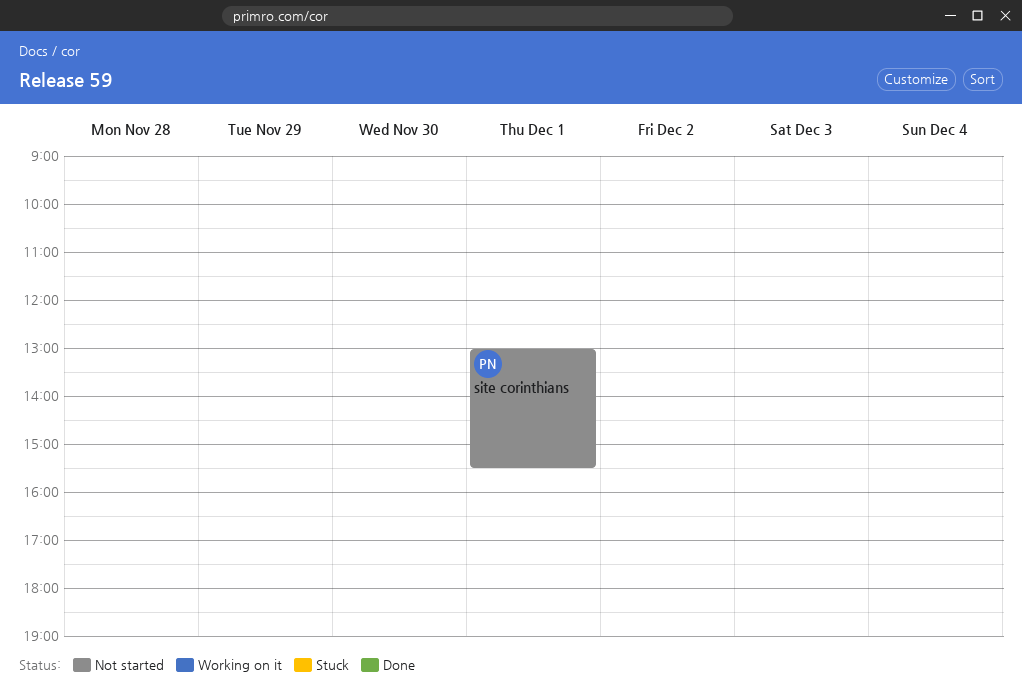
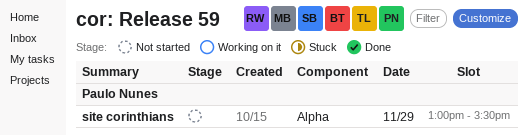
site corinthians, day: Dec 1 -> Nov 29

